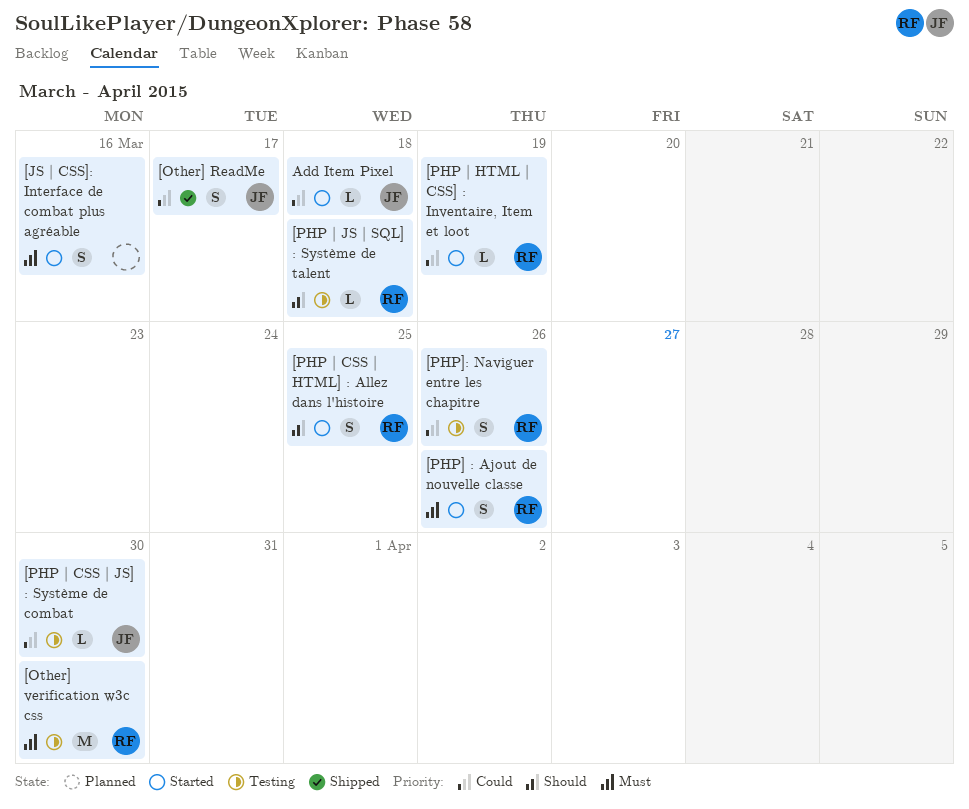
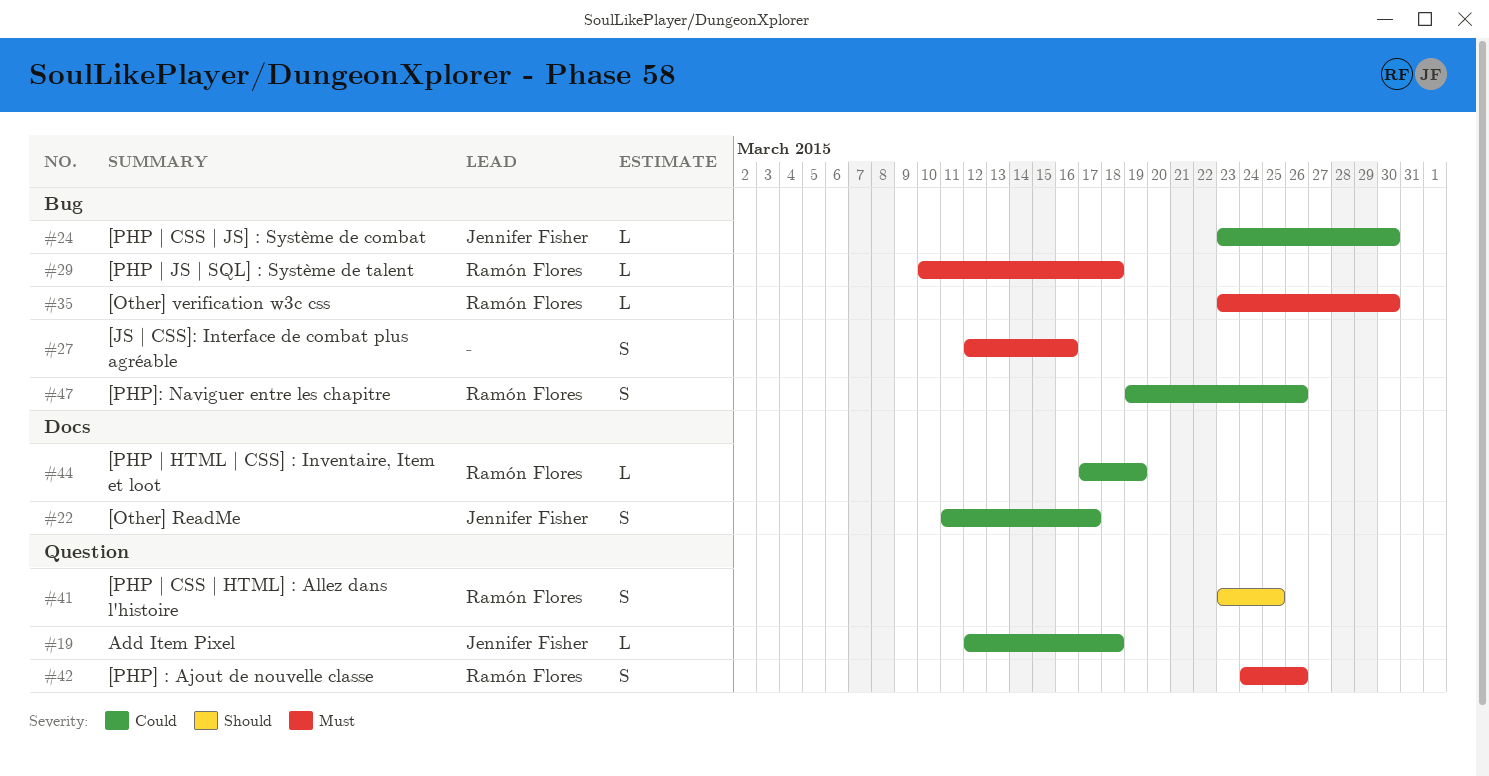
[Other] verification w3c css, estimate: M -> L
[PHP | JS | SQL] : Système de talent, priority: Should -> Must

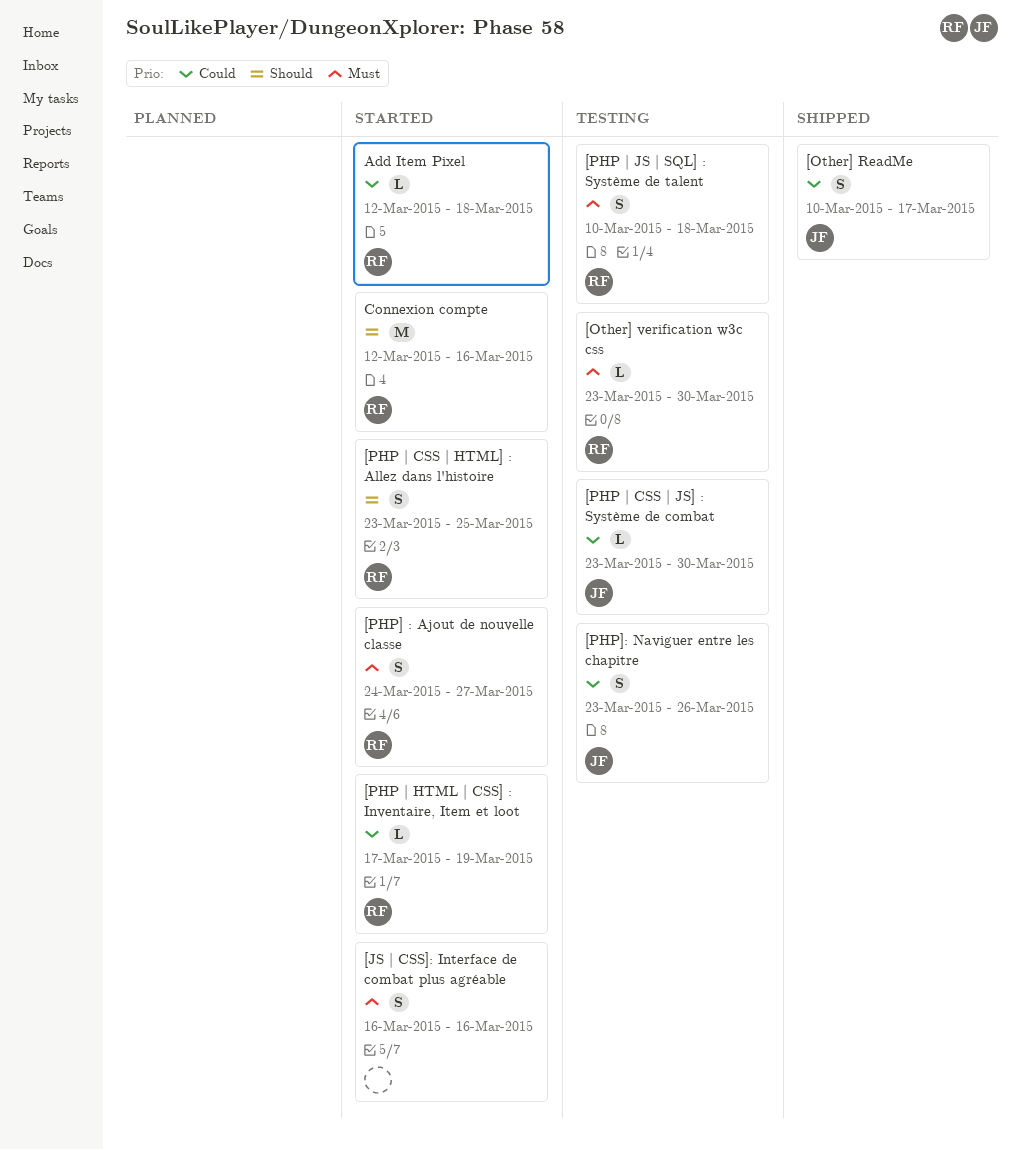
[JS | CSS]: Interface de combat plus agréable, start: Mar 12 -> Mar 16
[Other] ReadMe, start: Mar 11 -> Mar 10
[PHP | JS | SQL] : Système de talent, estimate: L -> S
[PHP] : Ajout de nouvelle classe, due: Mar 26 -> Mar 27
[PHP]: Naviguer entre les chapitre, owner: Ramón Flores -> Jennifer Fisher
[PHP]: Naviguer entre les chapitre, start: Mar 19 -> Mar 23
Add Item Pixel, owner: Jennifer Fisher -> Ramón Flores
Connexion compte: none -> present

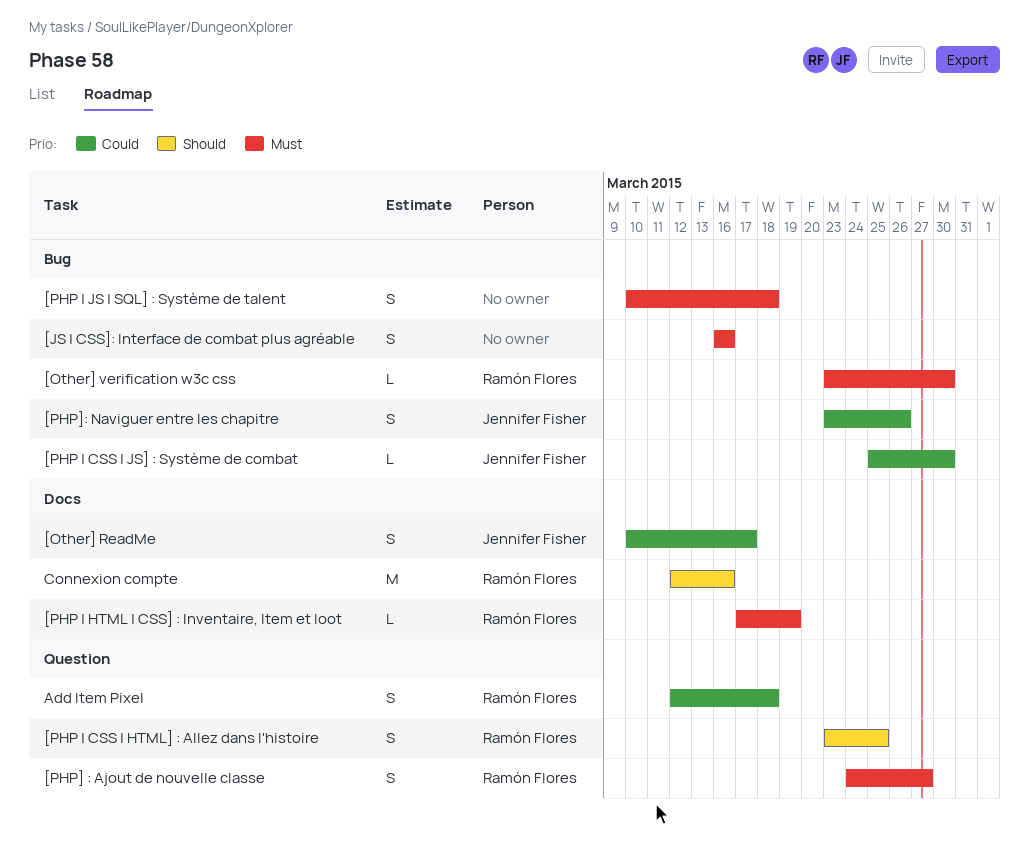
[PHP | CSS | JS] : Système de combat, start: Mar 23 -> Mar 25
[PHP | HTML | CSS] : Inventaire, Item et loot, priority: Could -> Must
[PHP | JS | SQL] : Système de talent, owner: Ramón Flores -> none
Add Item Pixel, estimate: L -> S

